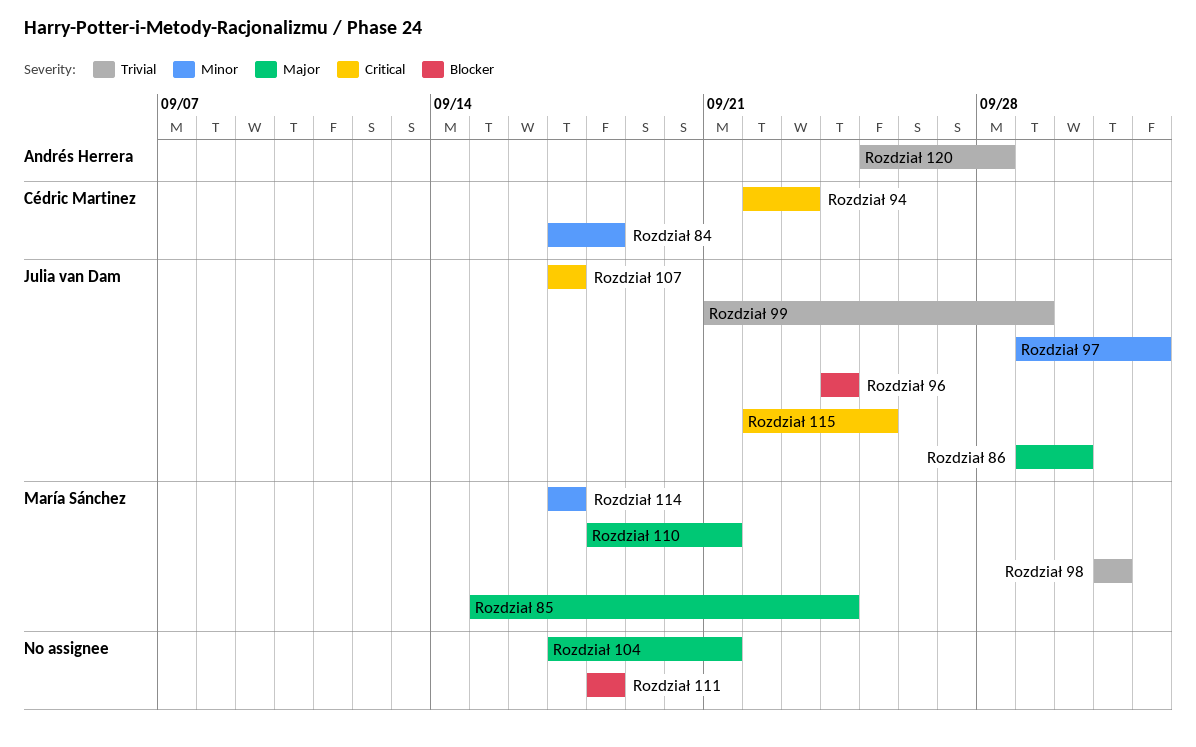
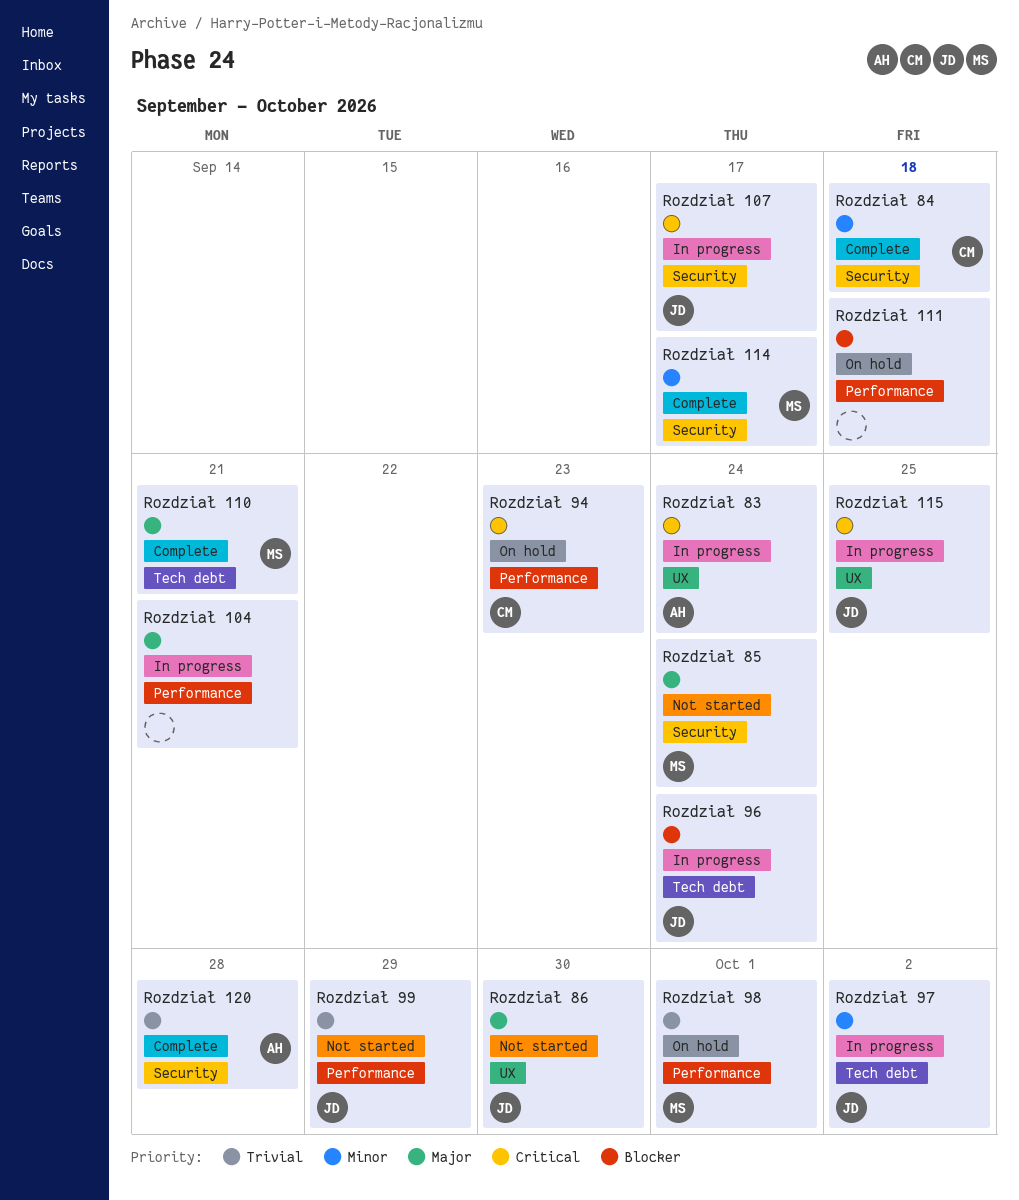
Rozdział 83: none -> present

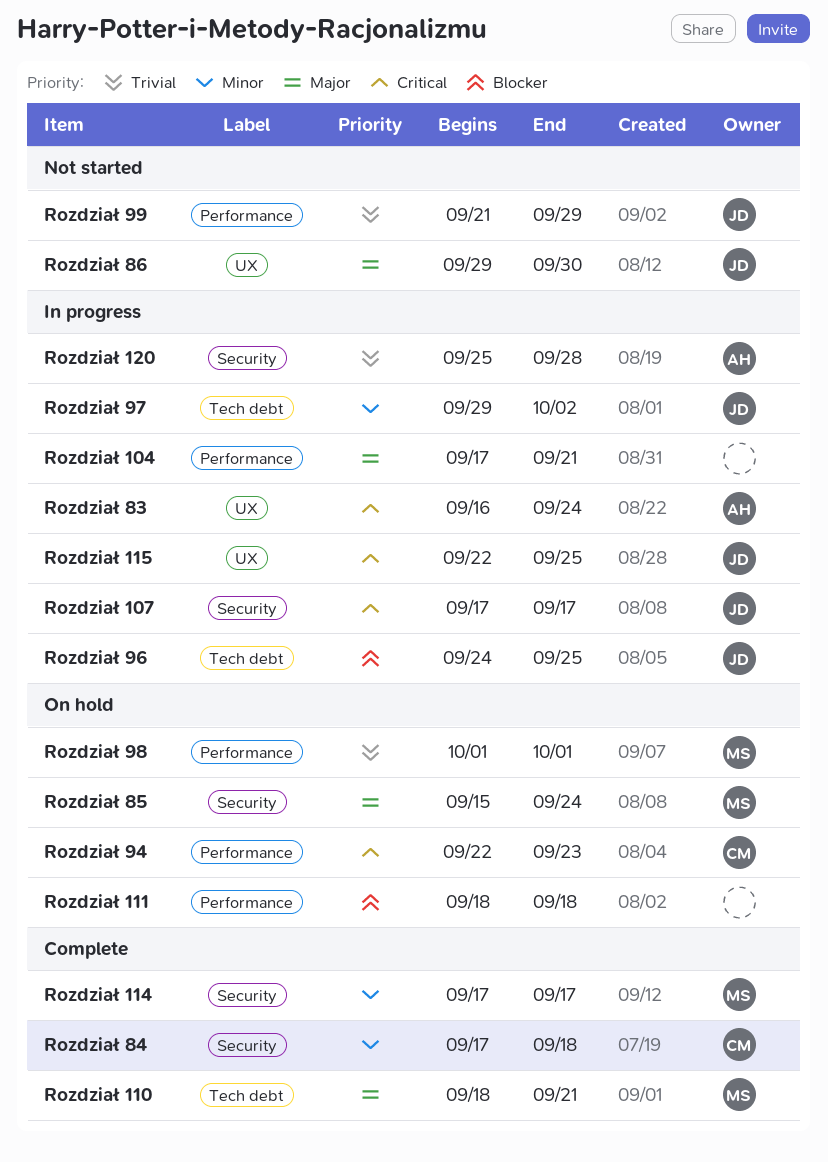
Rozdział 120, status: Complete -> In progress
Rozdział 85, status: Not started -> On hold
Rozdział 96, due: Sep 24 -> Sep 25

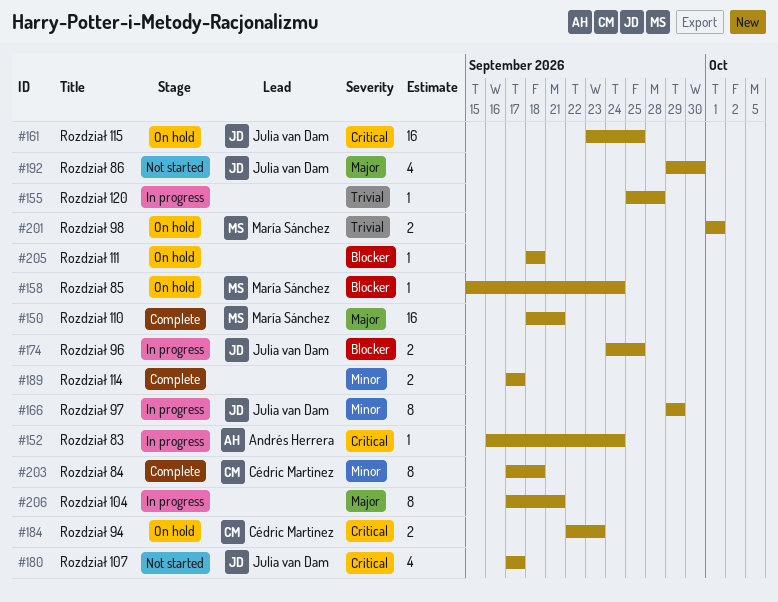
Rozdział 107, status: In progress -> Not started
Rozdział 114, owner: María Sánchez -> none
Rozdział 115, status: In progress -> On hold
Rozdział 115, start: Sep 22 -> Sep 23
Rozdział 120, owner: Andrés Herrera -> none
Rozdział 85, priority: Major -> Blocker
Rozdział 97, due: Oct 2 -> Sep 29
Rozdział 99: present -> none

